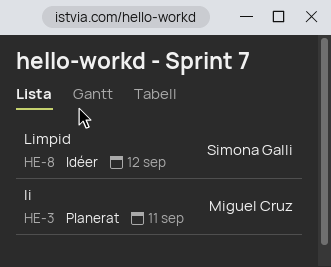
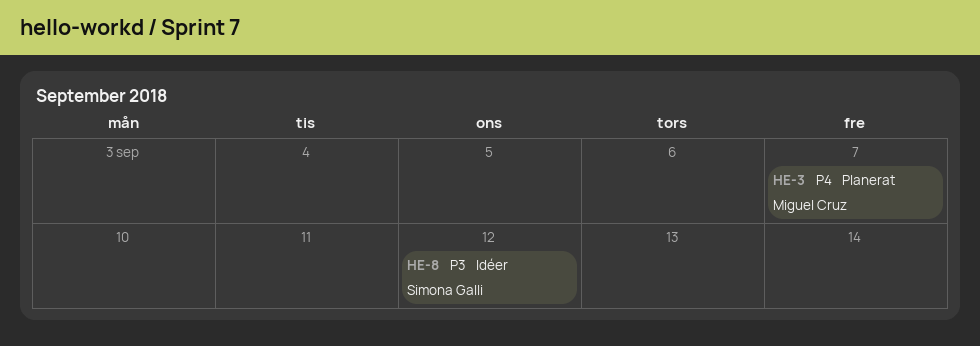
HE-3, due: Sep 11 -> Sep 7

